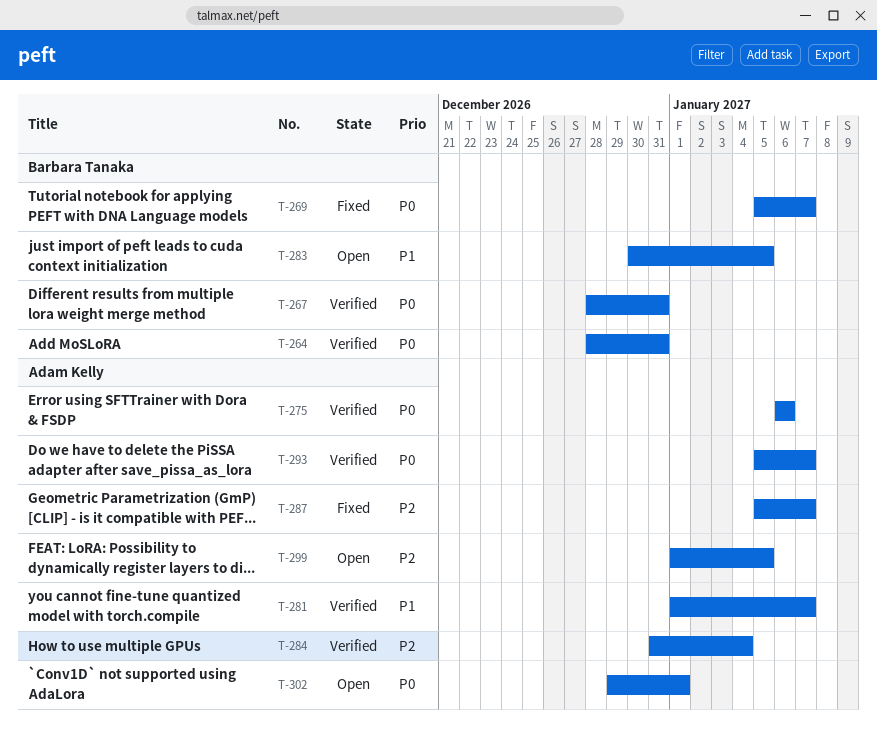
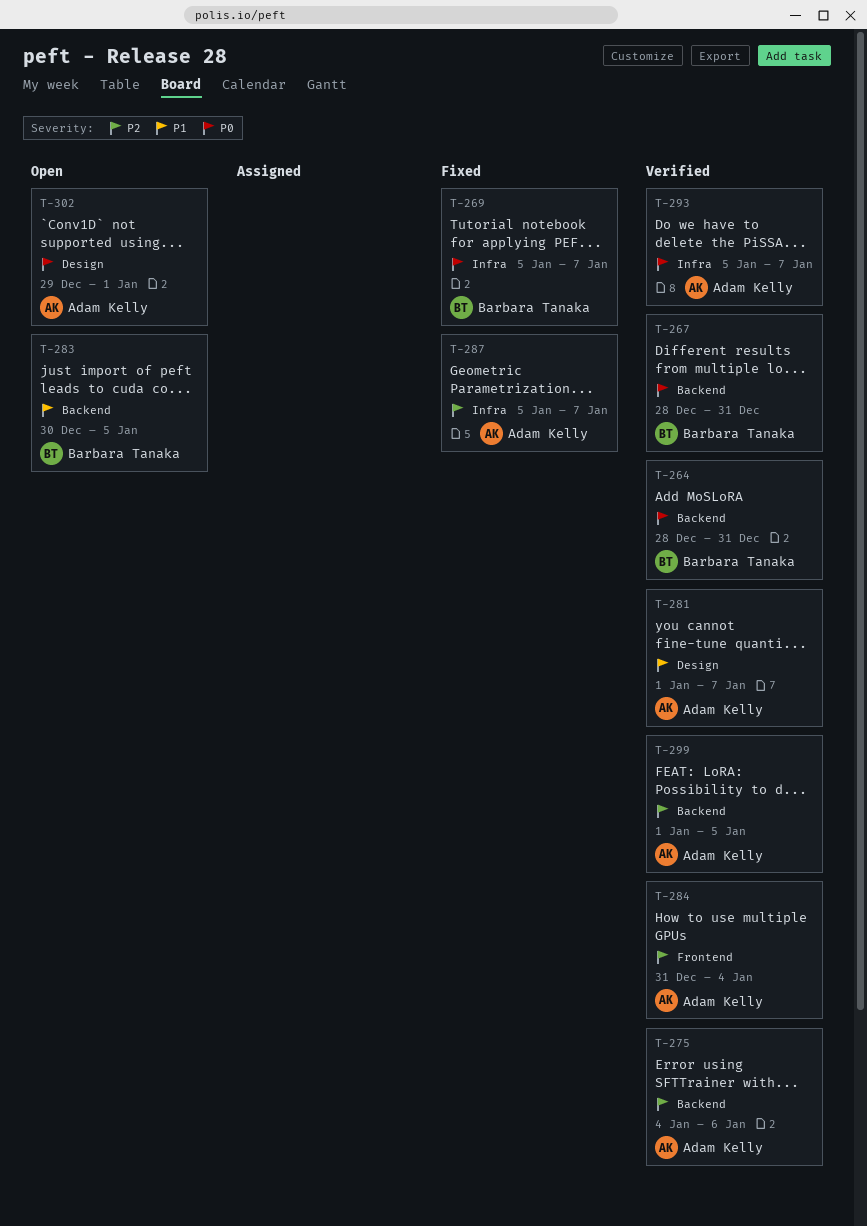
T-275, priority: P0 -> P2
T-275, start: Jan 6 -> Jan 4
T-299, status: Open -> Verified

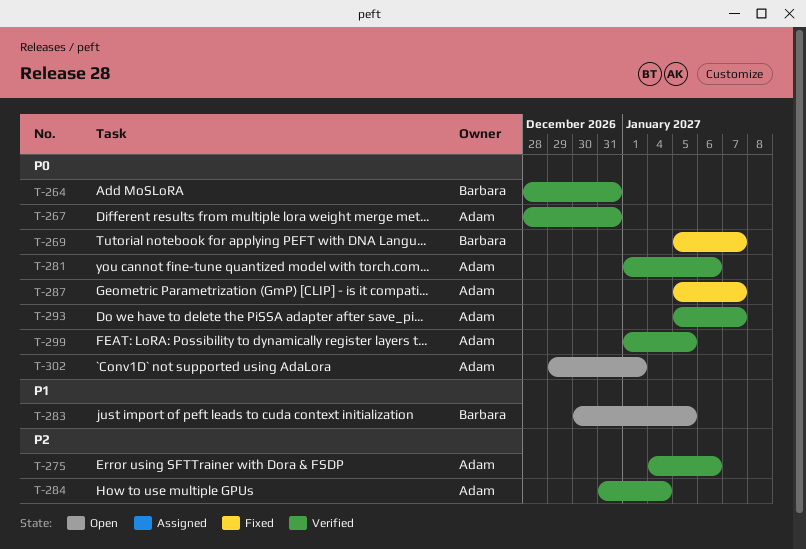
T-267, owner: Barbara Tanaka -> Adam Kelly
T-281, priority: P1 -> P0
T-281, due: Jan 7 -> Jan 6
T-287, priority: P2 -> P0
T-299, priority: P2 -> P0

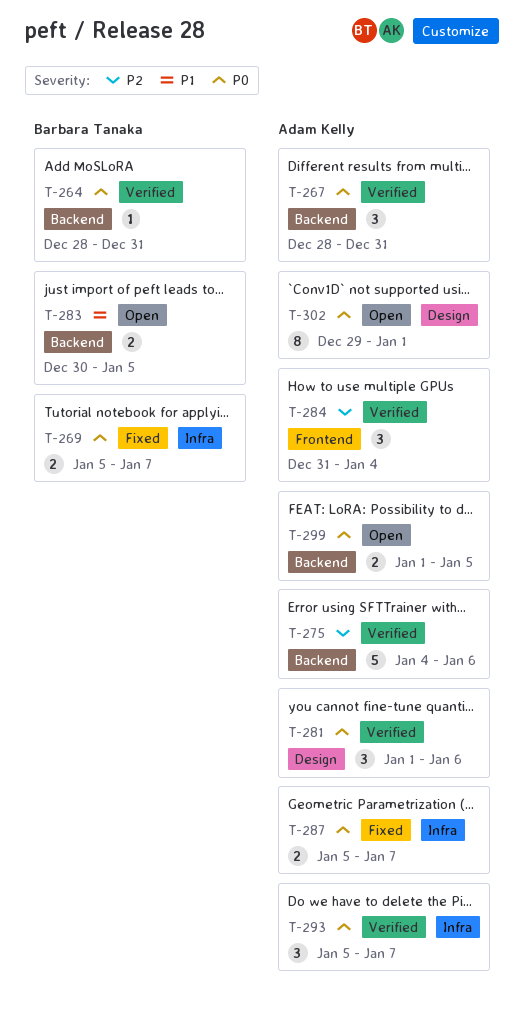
T-299, status: Verified -> Open

